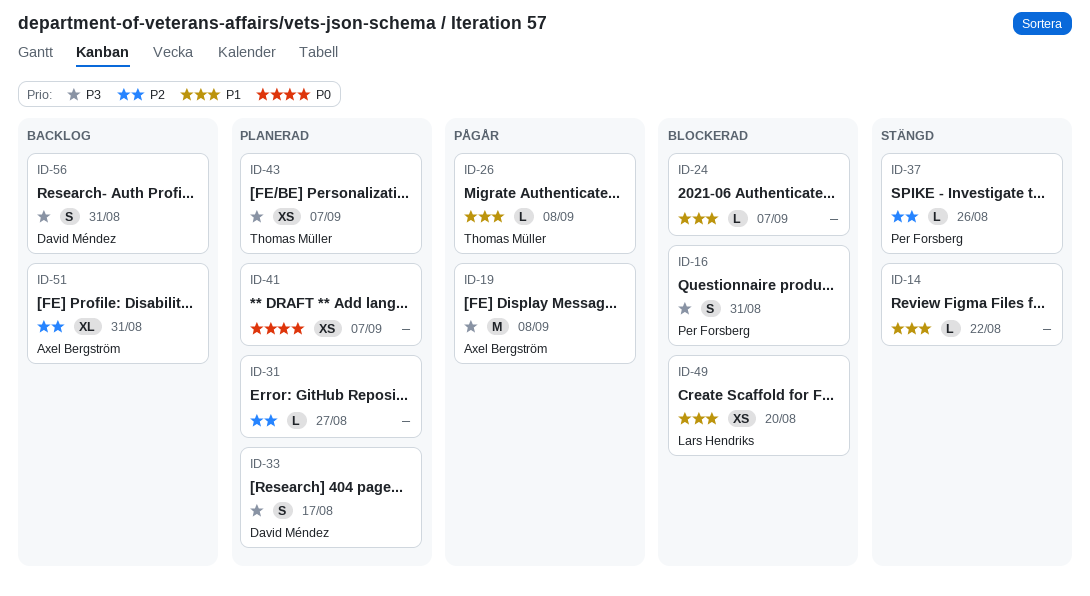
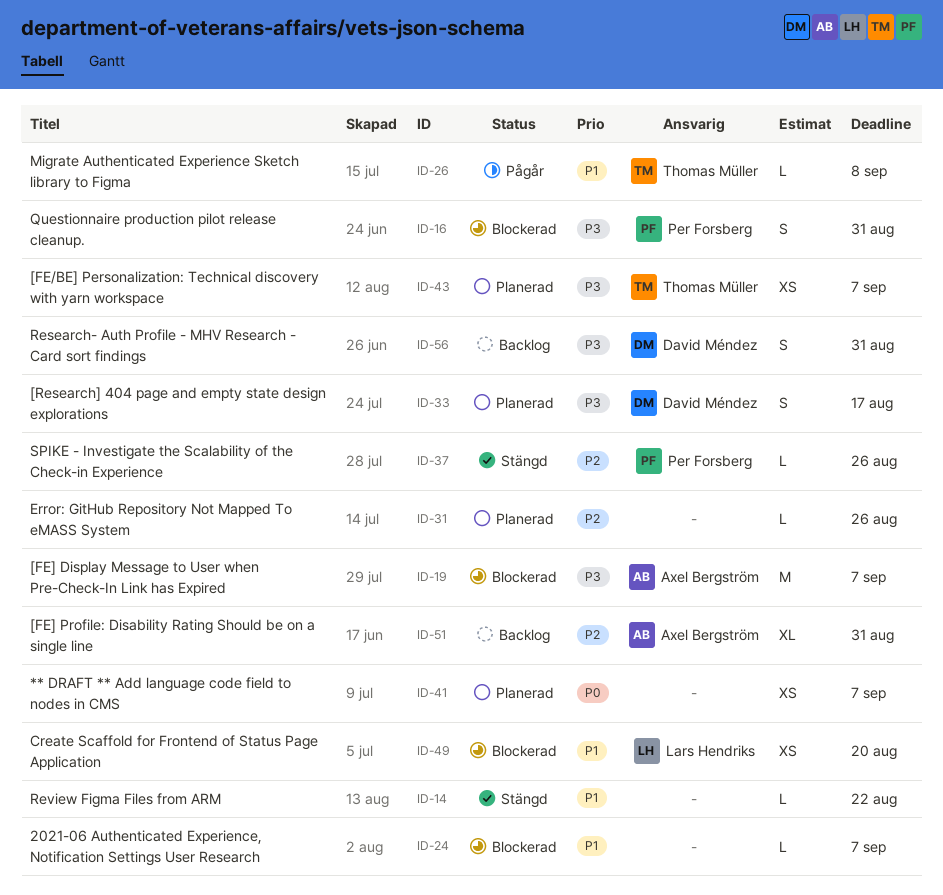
ID-19, status: Pågår -> Blockerad
ID-19, due: Sep 8 -> Sep 7
ID-31, due: Aug 27 -> Aug 26

